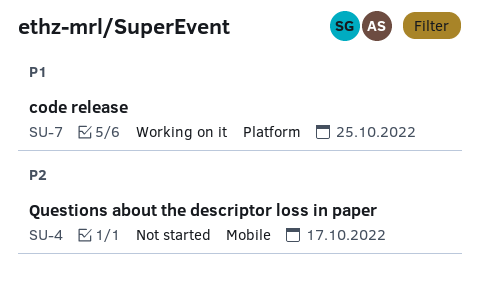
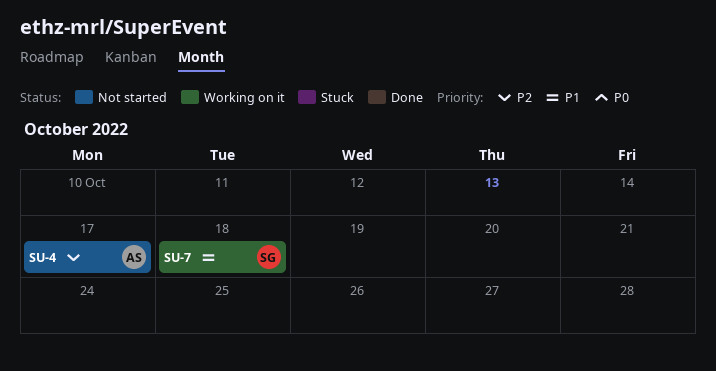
SU-7, due: Oct 25 -> Oct 18

